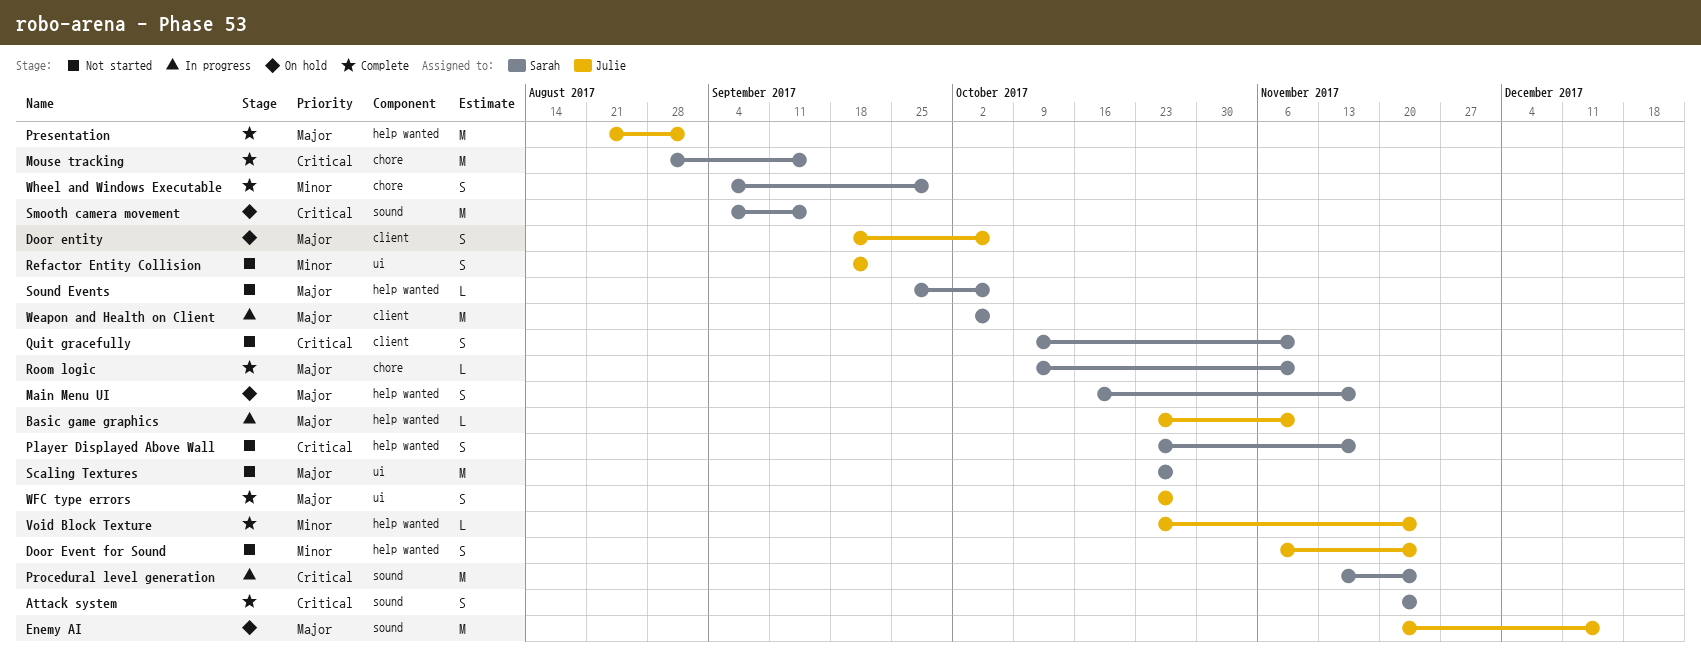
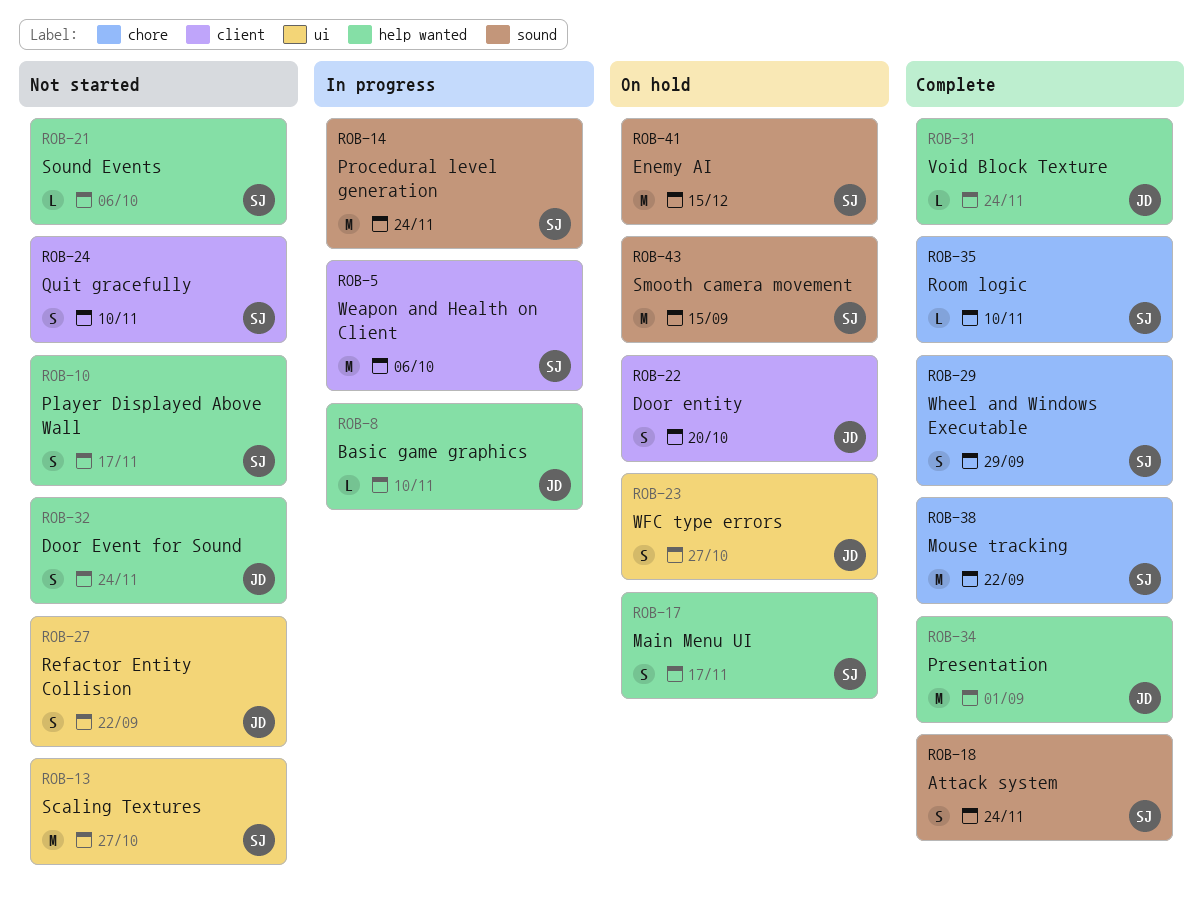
Door entity, due: Oct 6 -> Oct 20
Enemy AI, owner: Julie -> Sarah
Mouse tracking, due: Sep 15 -> Sep 22
WFC type errors, status: Complete -> On hold

